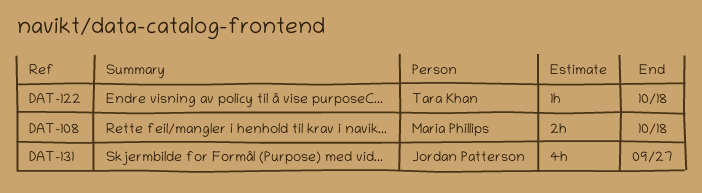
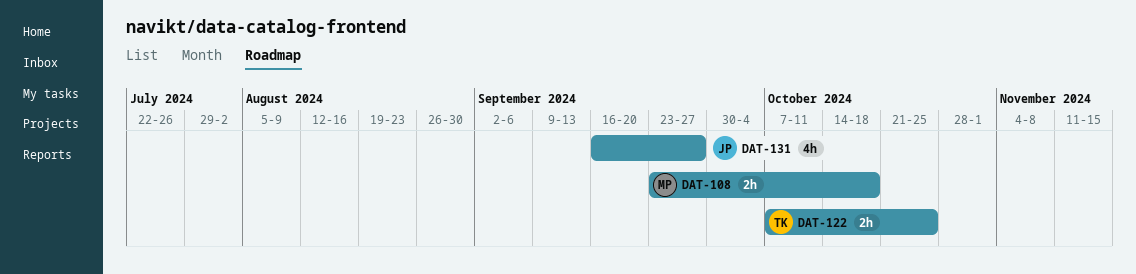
DAT-122, estimate: 1h -> 2h
DAT-122, due: Oct 18 -> Oct 25

